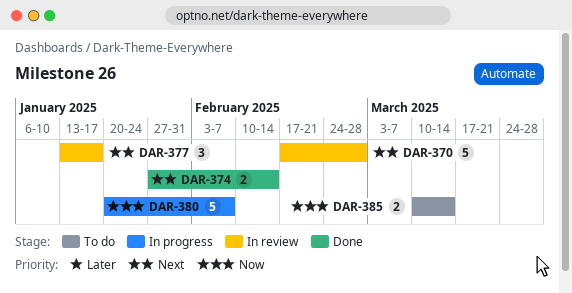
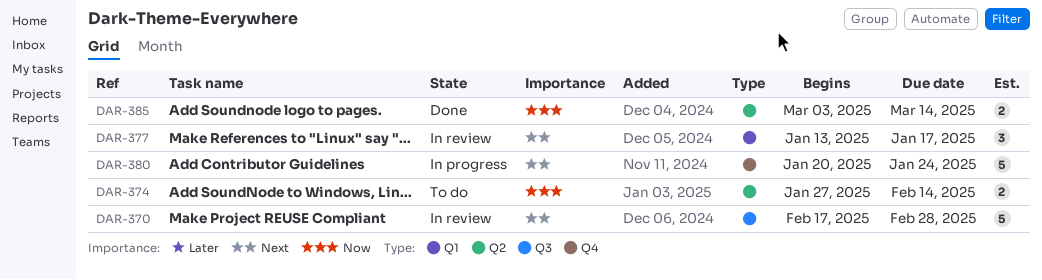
DAR-374, status: Done -> To do
DAR-374, priority: Next -> Now
DAR-380, priority: Now -> Next
DAR-380, due: Feb 7 -> Jan 24
DAR-385, status: To do -> Done
DAR-385, start: Mar 10 -> Mar 3

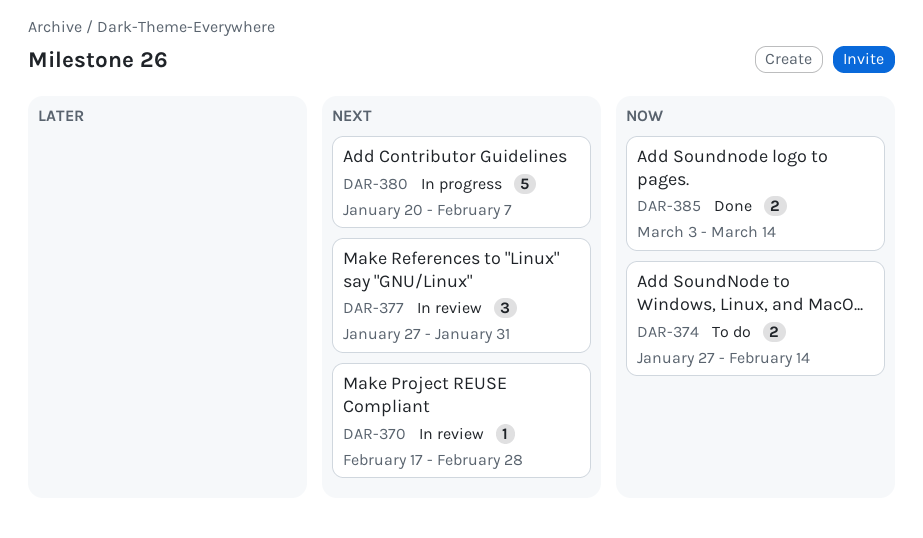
DAR-370, estimate: 5 -> 1
DAR-377, start: Jan 13 -> Jan 27
DAR-377, due: Jan 17 -> Jan 31
DAR-380, due: Jan 24 -> Feb 7

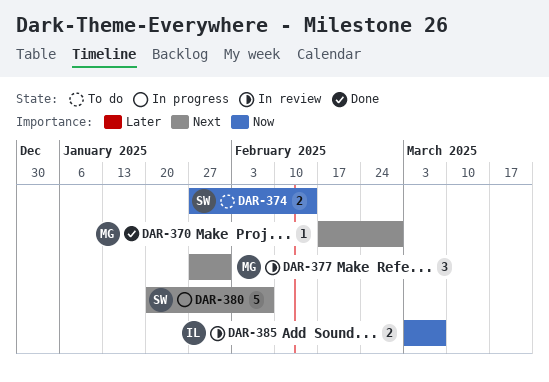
DAR-370, status: In review -> Done
DAR-385, status: Done -> In review
DAR-385, due: Mar 14 -> Mar 7

